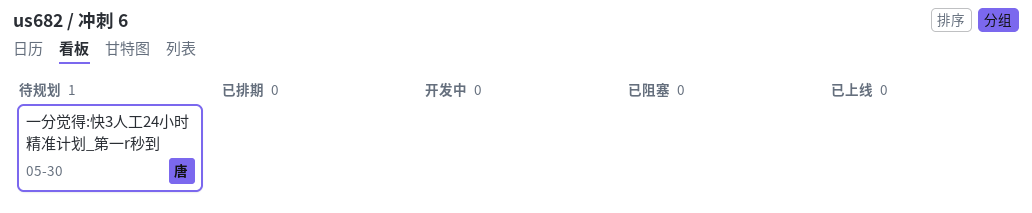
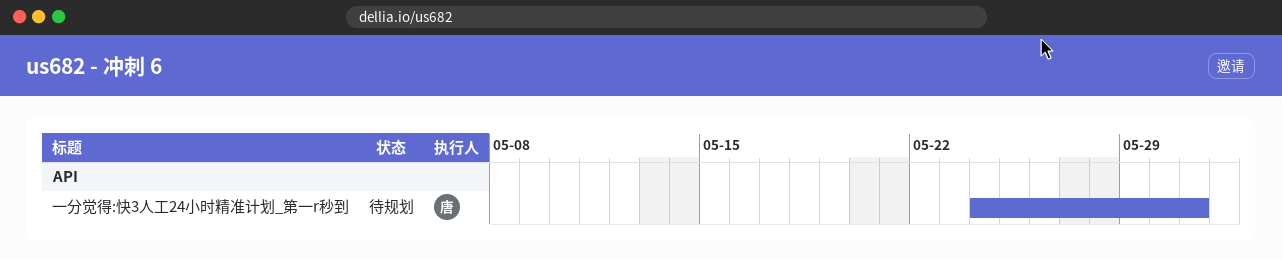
一分觉得:快3人工24小时精准计划_第一r秒到, due: May 30 -> May 31

